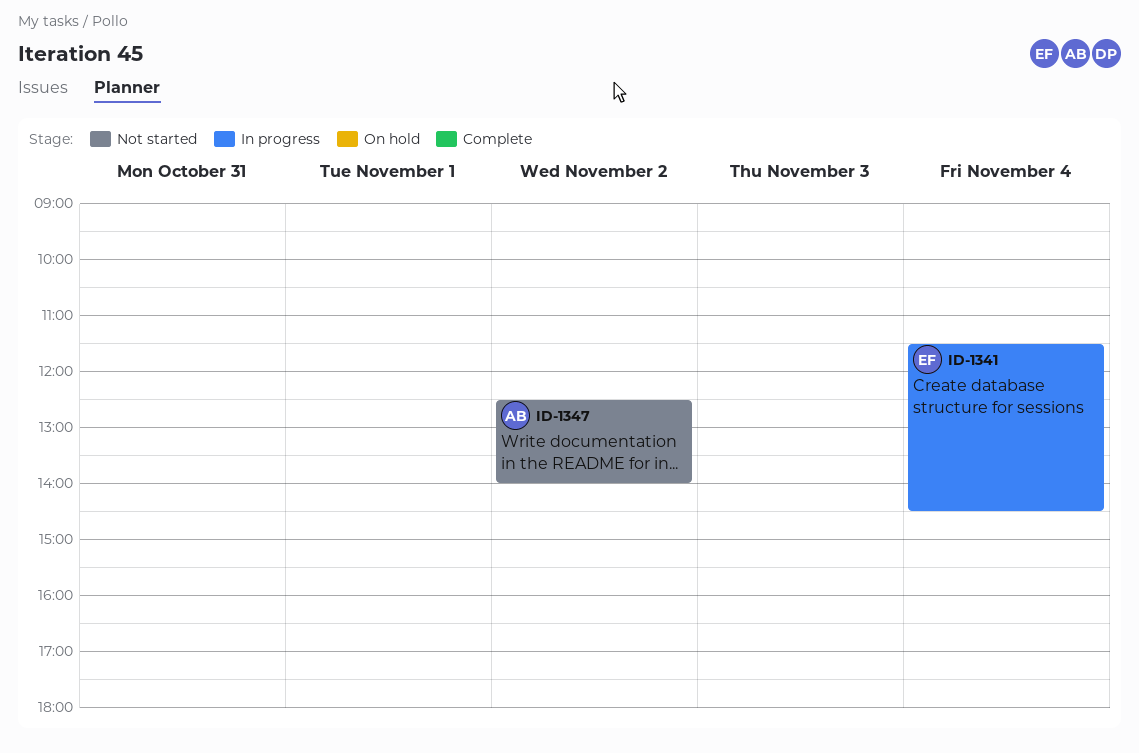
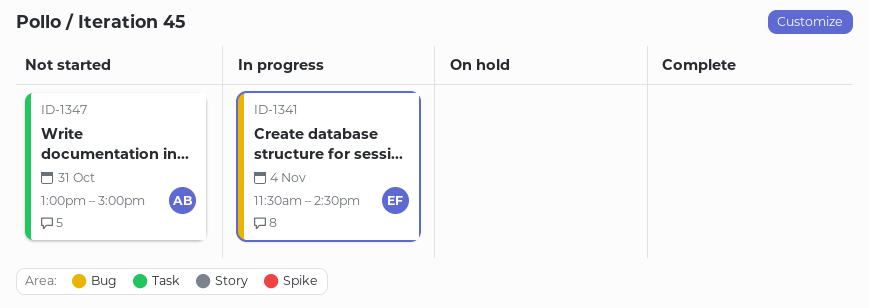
ID-1347, day: Nov 2 -> Oct 31
ID-1347, begins: 12:30 -> 13:00
ID-1347, ends: 14:00 -> 15:00

